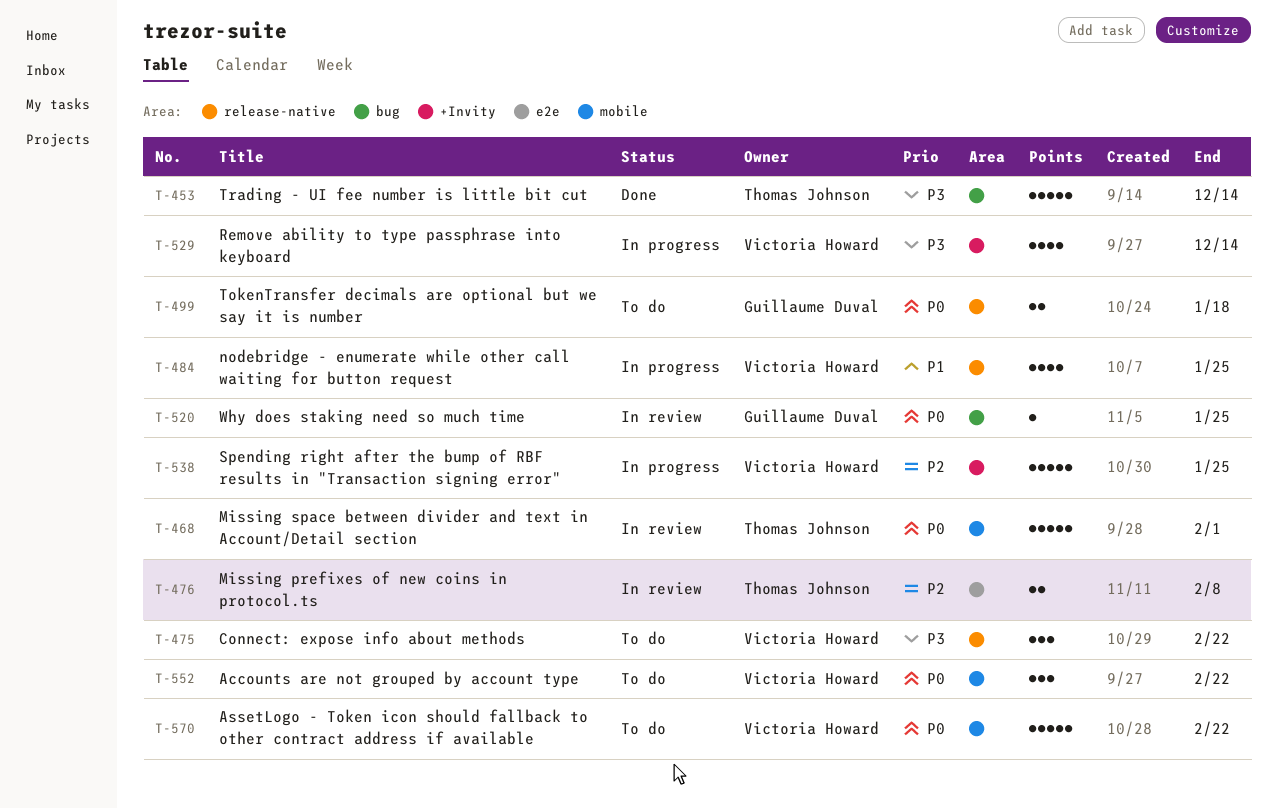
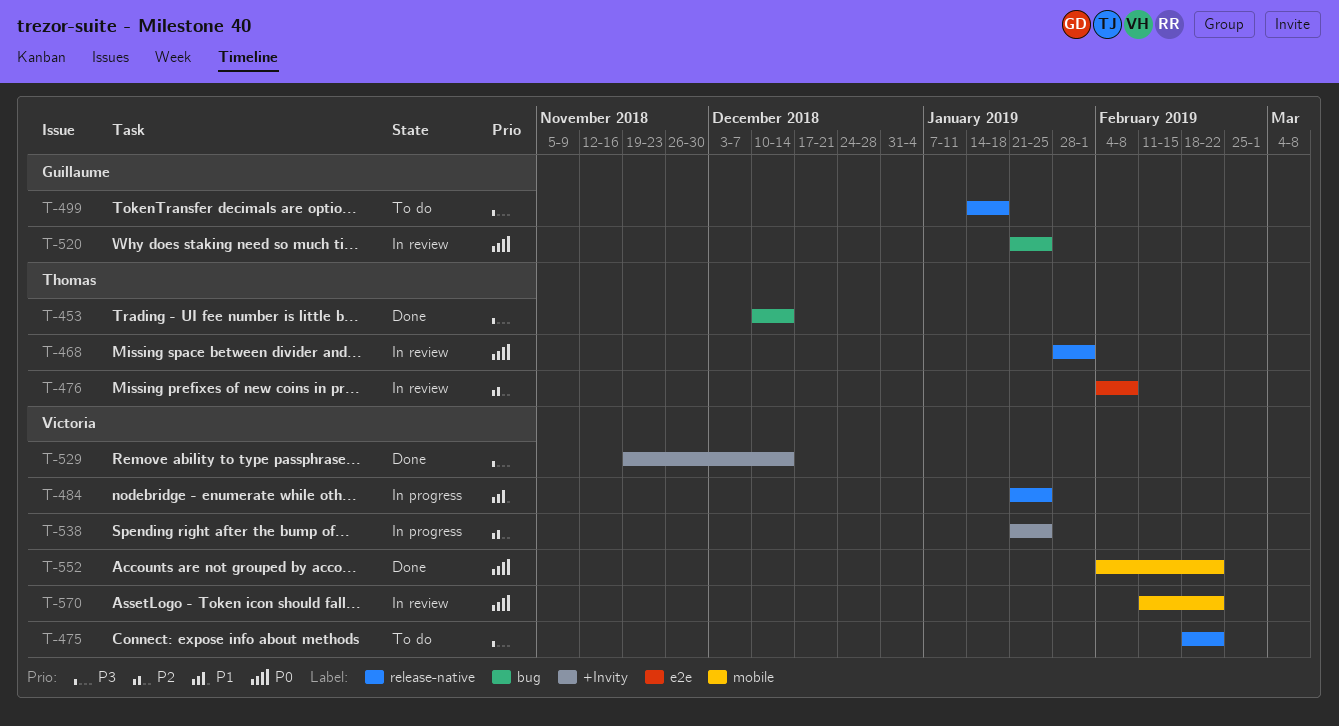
T-468, label: mobile -> release-native
T-499, priority: P0 -> P3
T-529, status: In progress -> Done
T-552, status: To do -> Done
T-570, status: To do -> In review

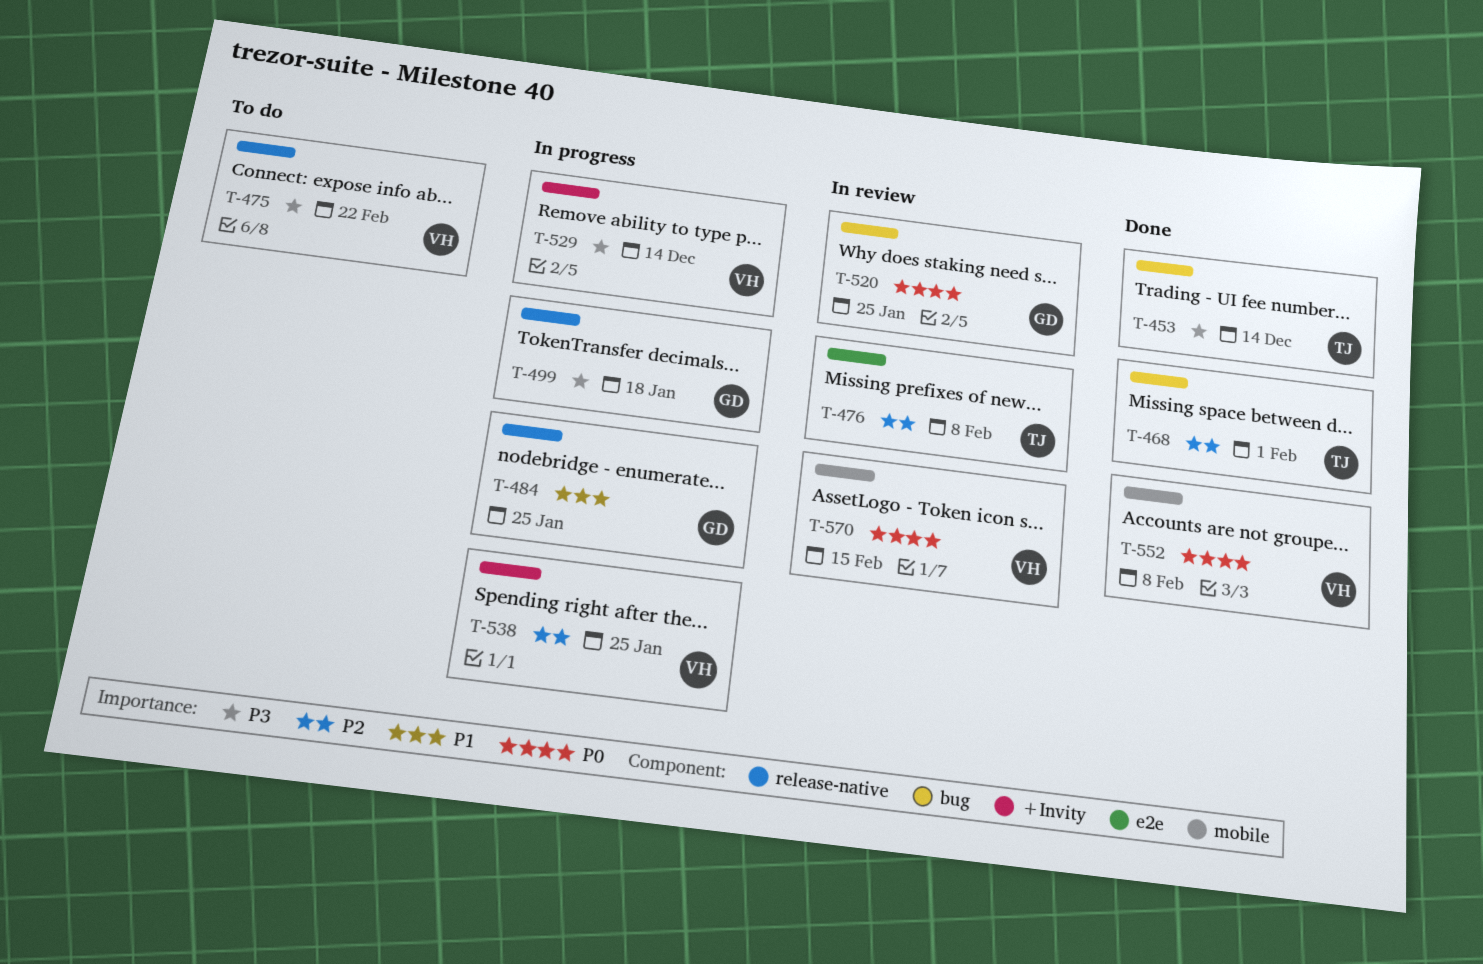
T-468, status: In review -> Done
T-468, priority: P0 -> P2
T-468, label: release-native -> bug
T-484, owner: Victoria -> Guillaume
T-499, status: To do -> In progress
T-529, status: Done -> In progress
T-552, due: Feb 22 -> Feb 8
T-570, due: Feb 22 -> Feb 15

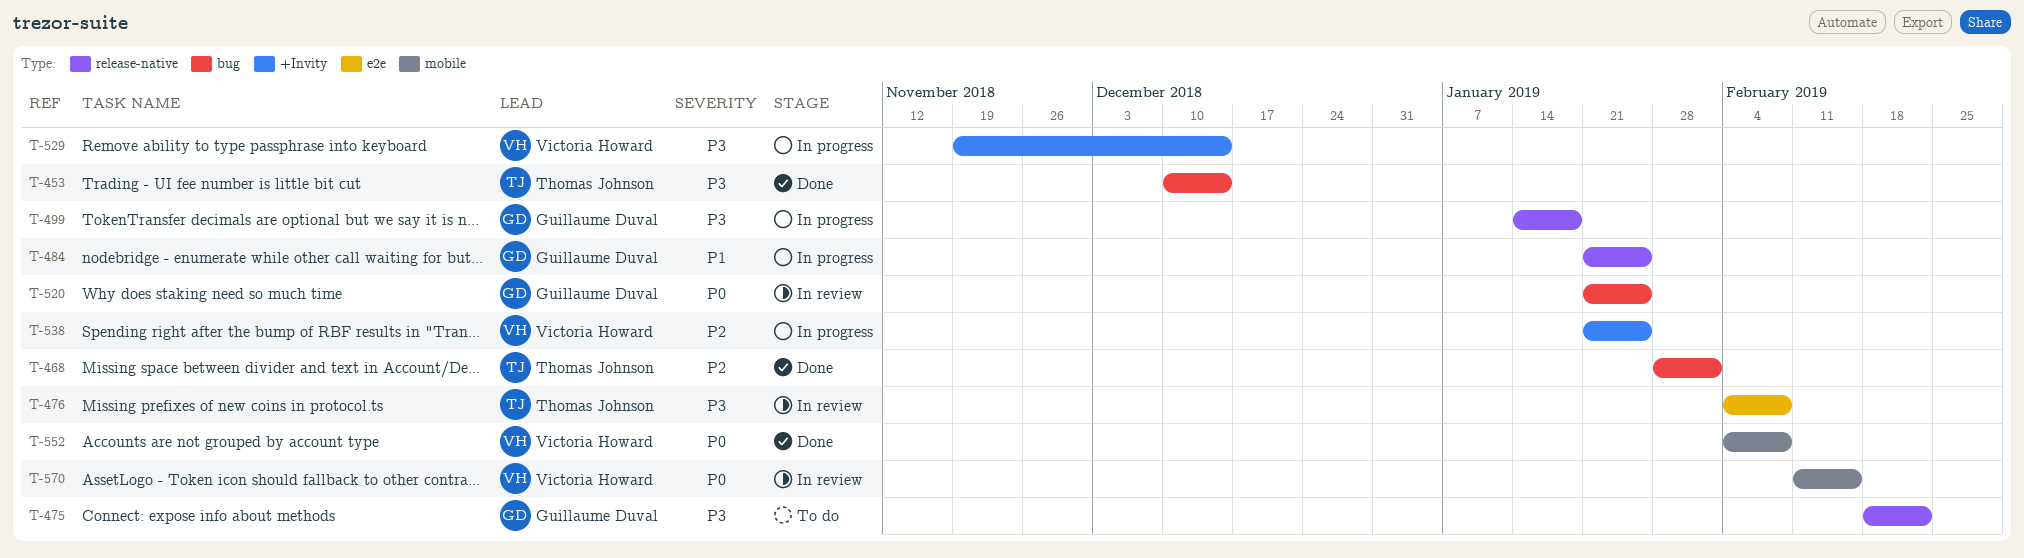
T-475, owner: Victoria Howard -> Guillaume Duval
T-476, priority: P2 -> P3

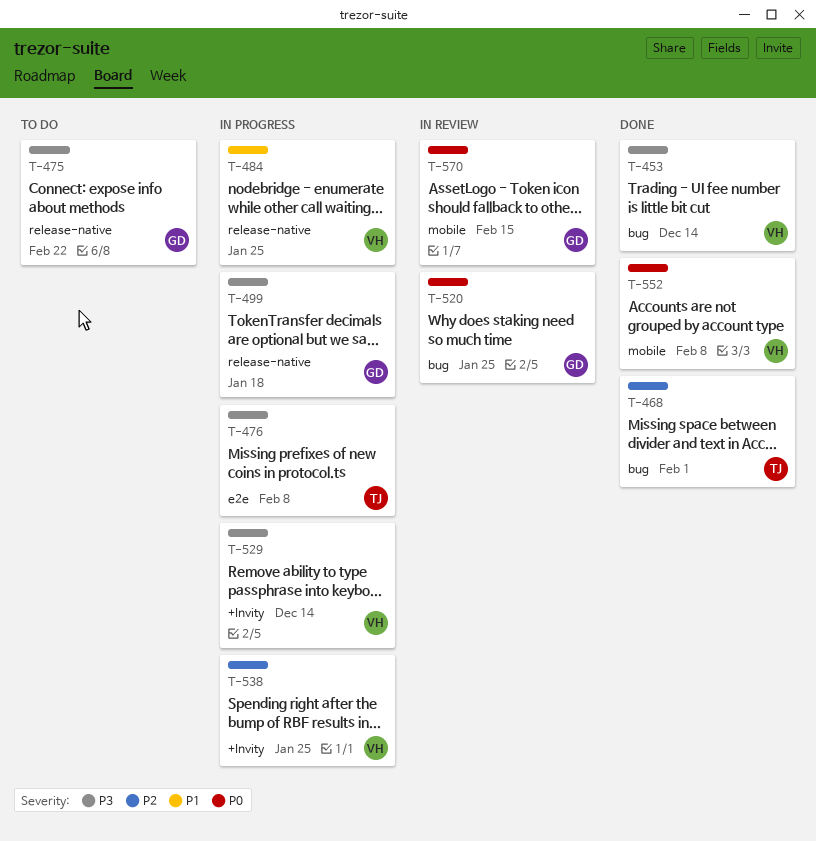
T-453, owner: Thomas Johnson -> Victoria Howard
T-476, status: In review -> In progress
T-484, owner: Guillaume Duval -> Victoria Howard
T-570, owner: Victoria Howard -> Guillaume Duval

